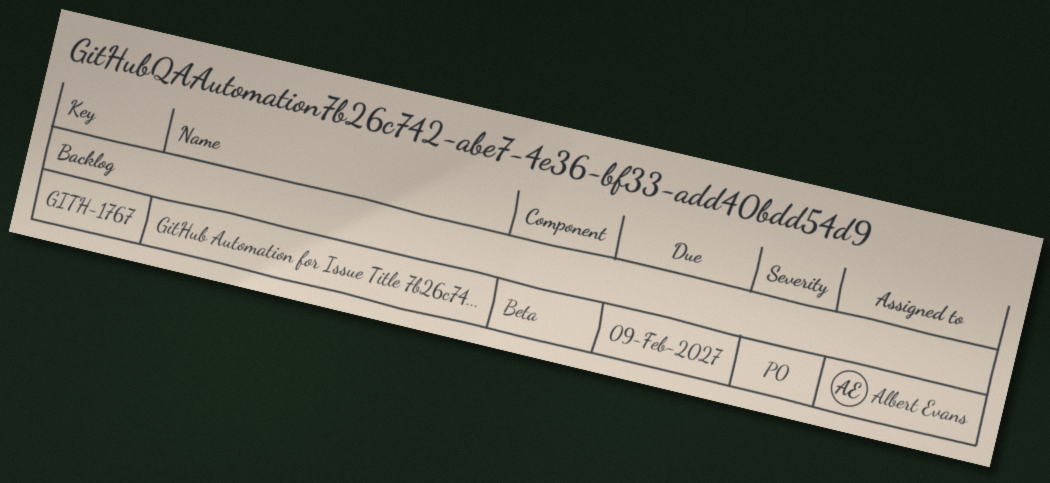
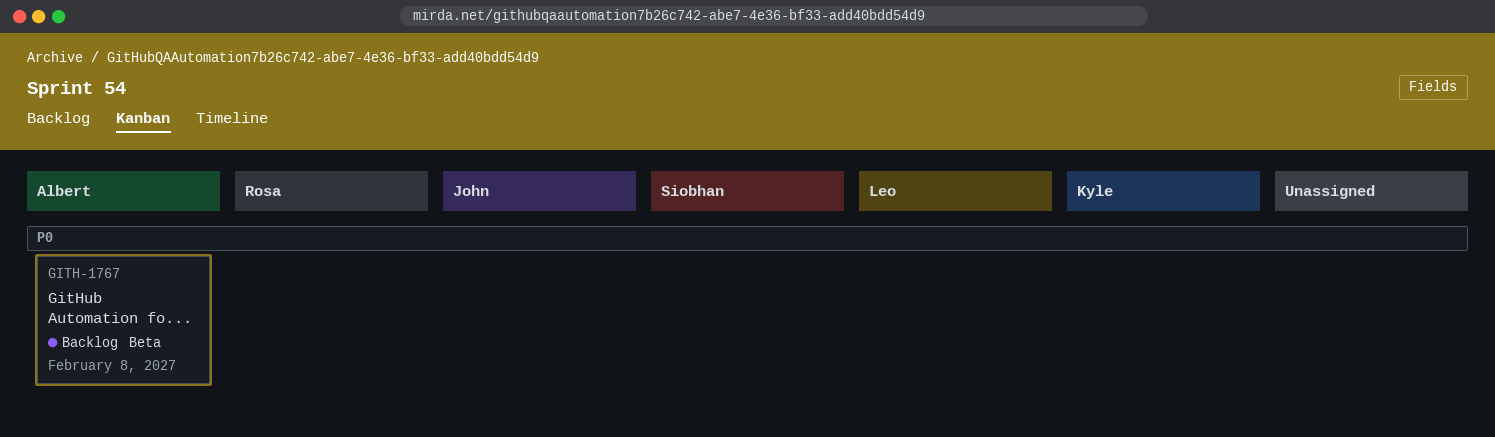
GITH-1767, due: Feb 9 -> Feb 8

